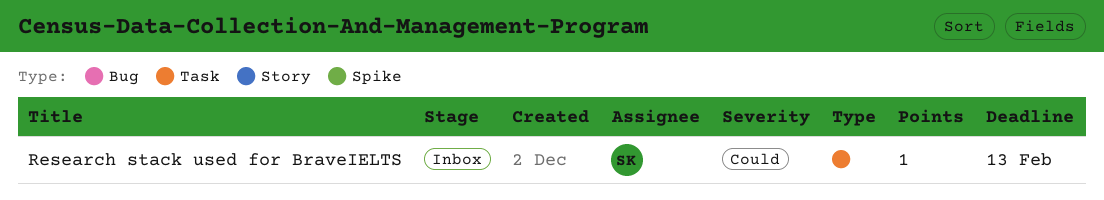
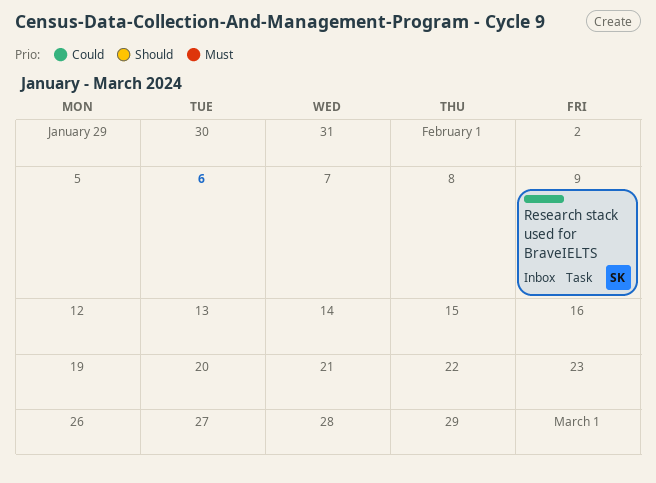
Research stack used for BraveIELTS, due: Feb 13 -> Feb 9

